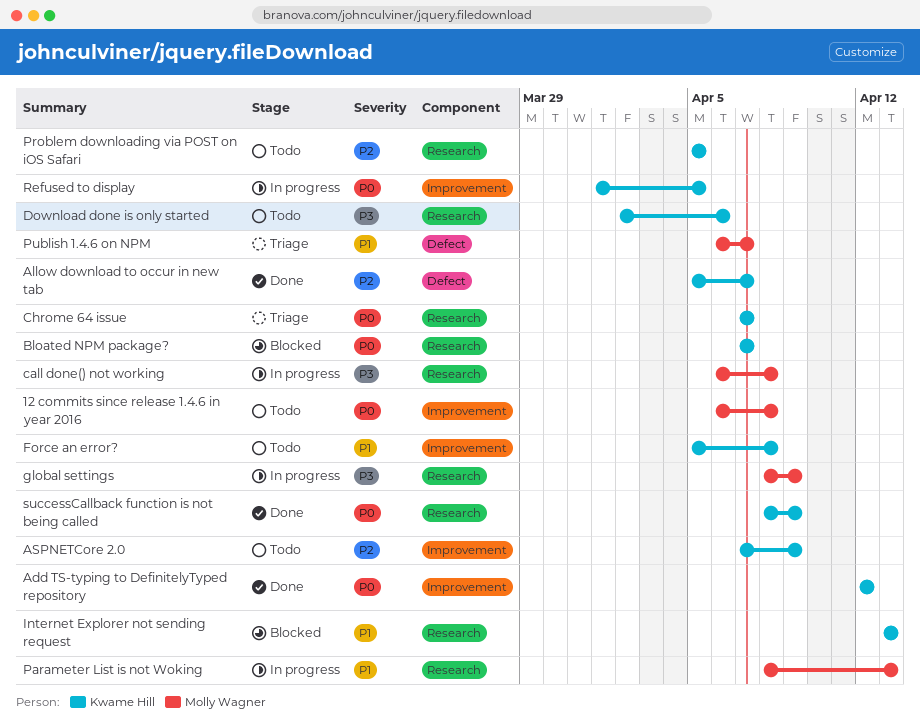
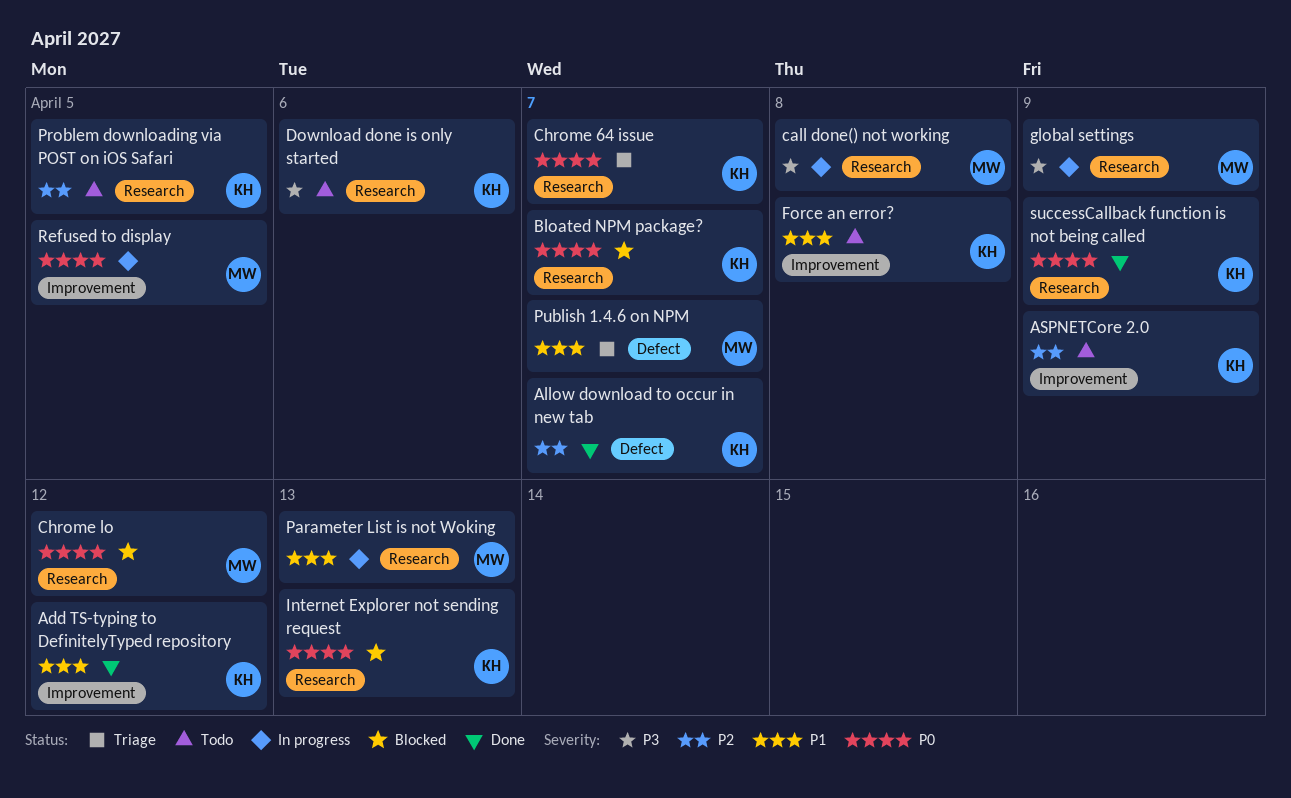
12 commits since release 1.4.6 in year 2016: present -> none
Add TS-typing to DefinitelyTyped repository, priority: P0 -> P1
Chrome lo: none -> present
Internet Explorer not sending request, priority: P1 -> P0
Refused to display, owner: Kwame Hill -> Molly Wagner

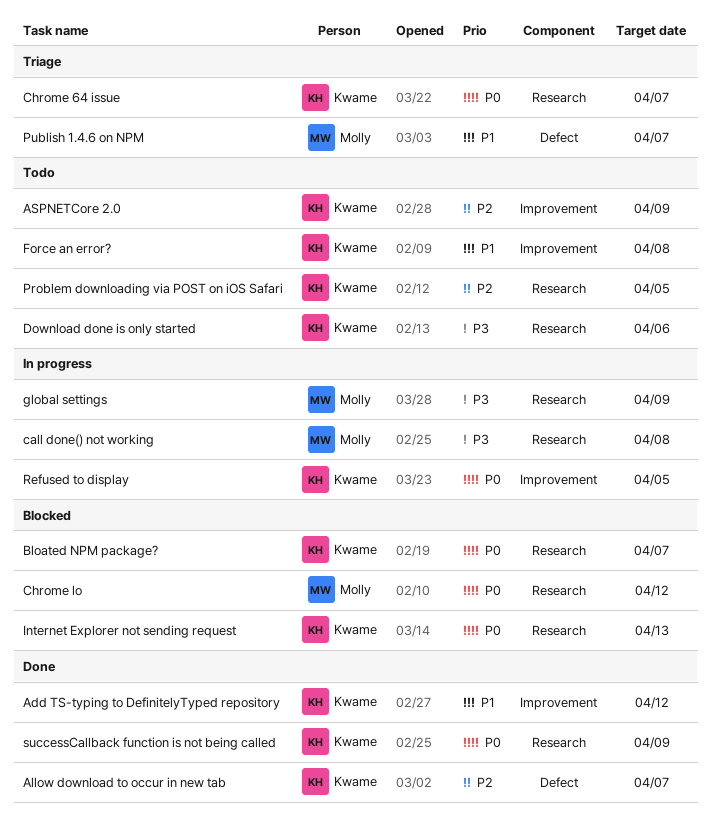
Parameter List is not Woking: present -> none
Refused to display, owner: Molly -> Kwame

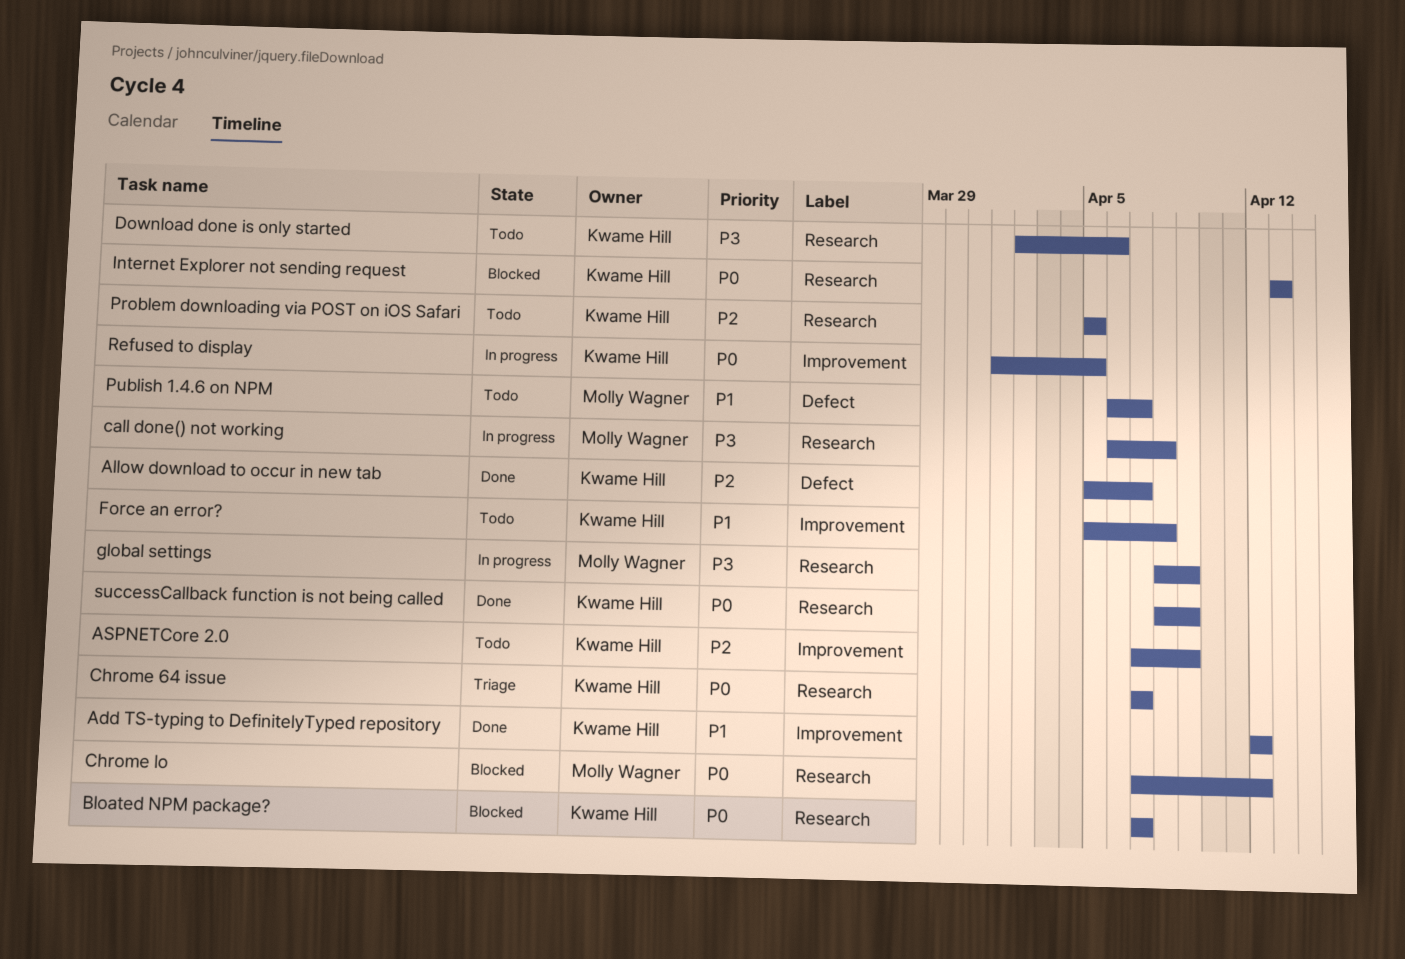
Publish 1.4.6 on NPM, status: Triage -> Todo

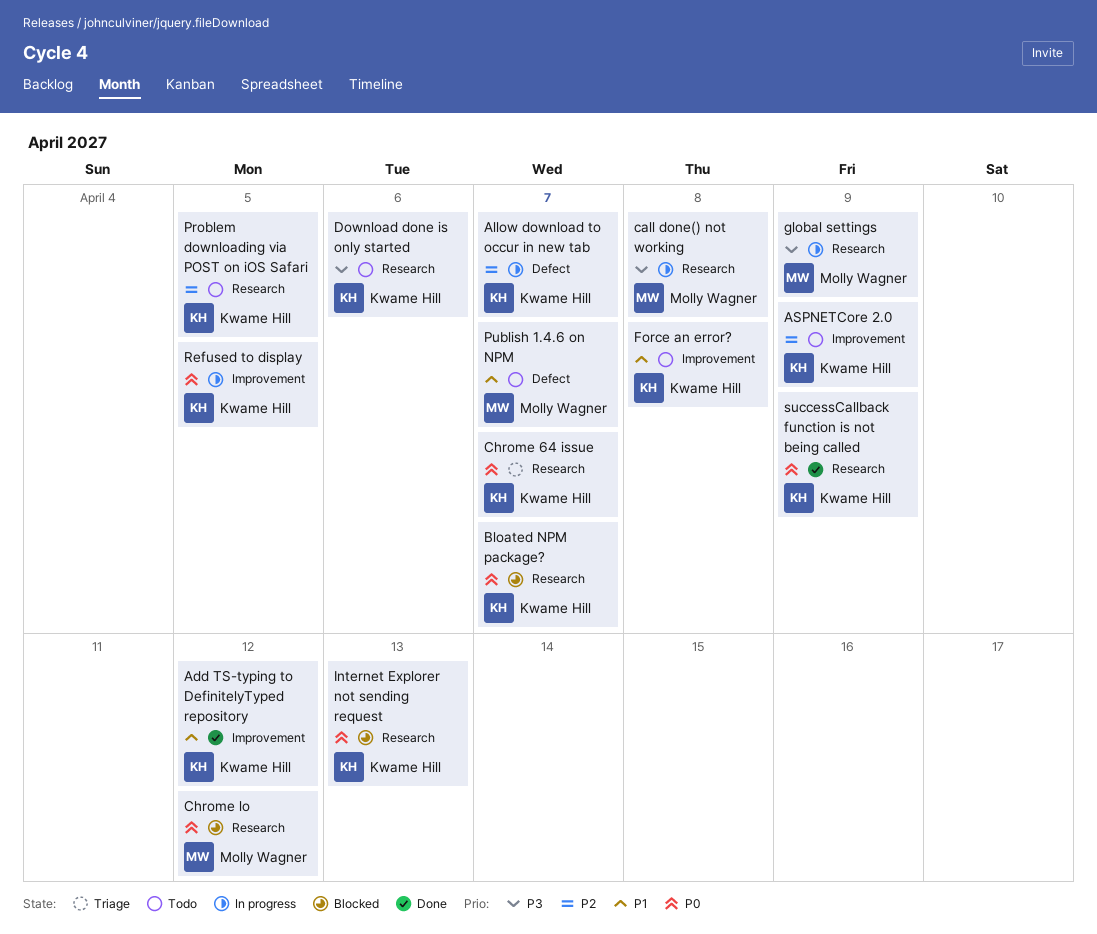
Allow download to occur in new tab, status: Done -> In progress

